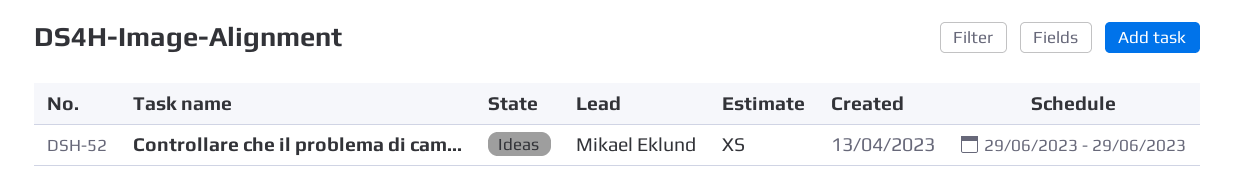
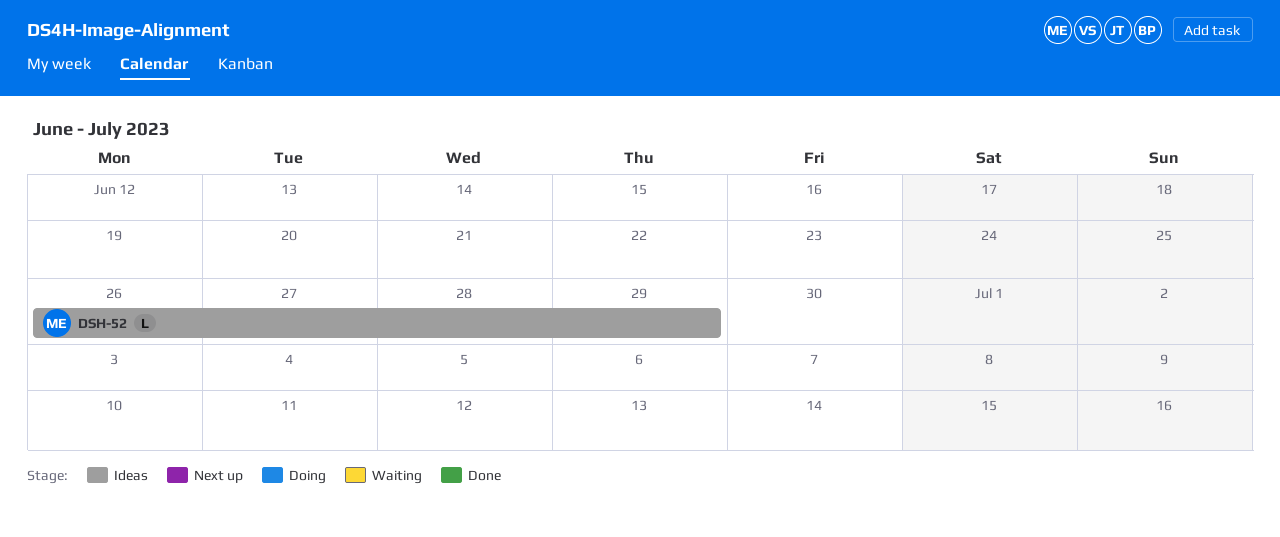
DSH-52, estimate: XS -> L
DSH-52, start: Jun 29 -> Jun 26

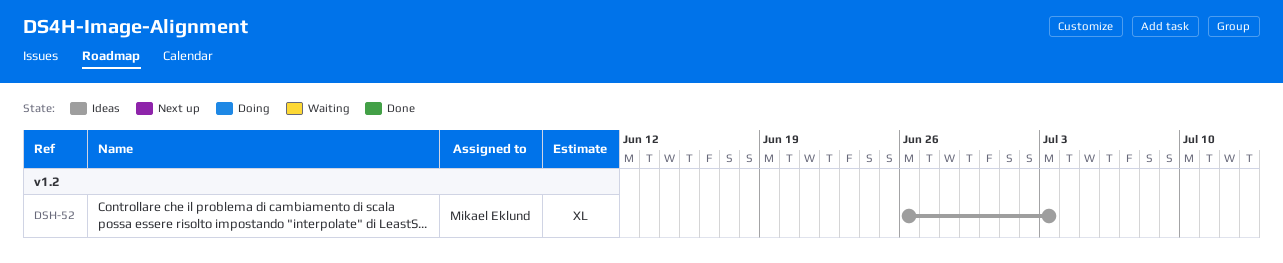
DSH-52, estimate: L -> XL
DSH-52, due: Jun 29 -> Jul 3

